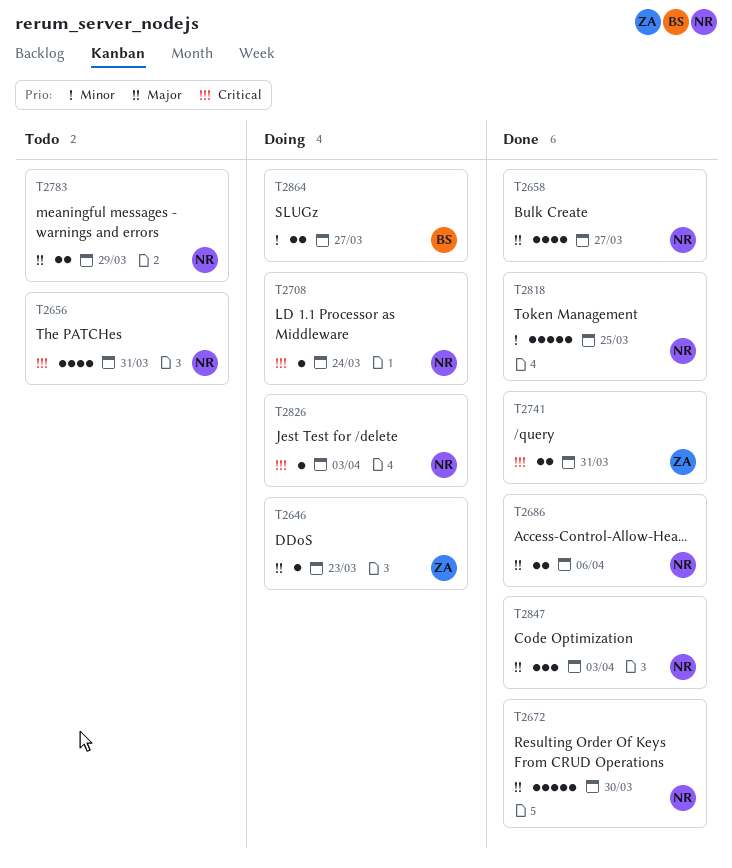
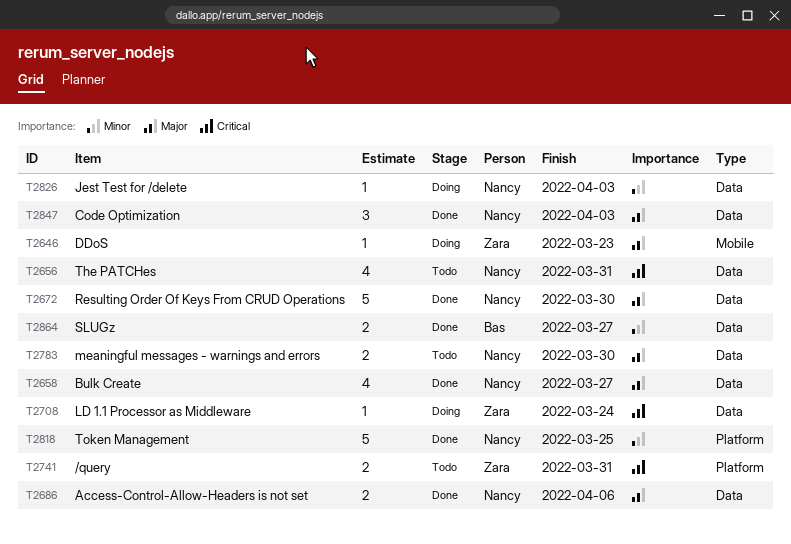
T2708, owner: Nancy -> Zara
T2741, status: Done -> Todo
T2783, due: Mar 29 -> Mar 30
T2826, priority: Critical -> Minor
T2864, status: Doing -> Done

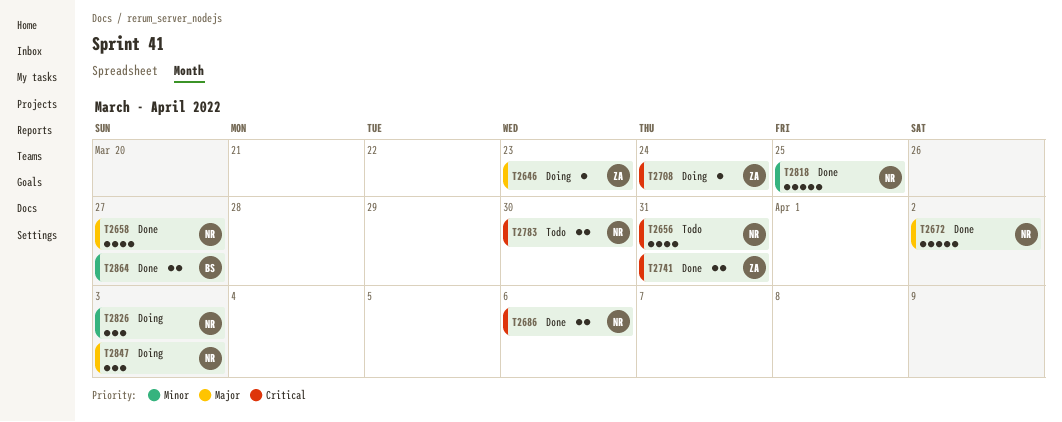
T2672, due: Mar 30 -> Apr 2
T2686, priority: Major -> Critical
T2741, status: Todo -> Done
T2783, priority: Major -> Critical
T2826, estimate: 1 -> 3
T2847, status: Done -> Doing

